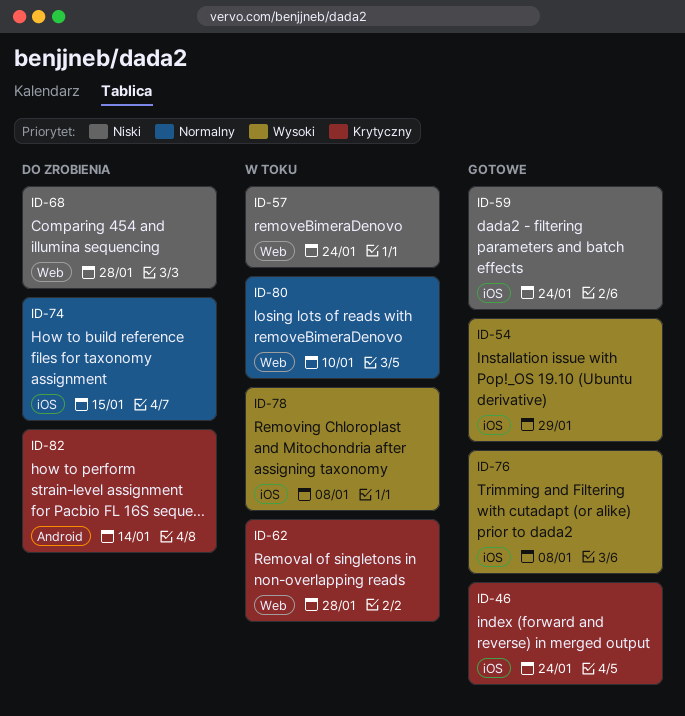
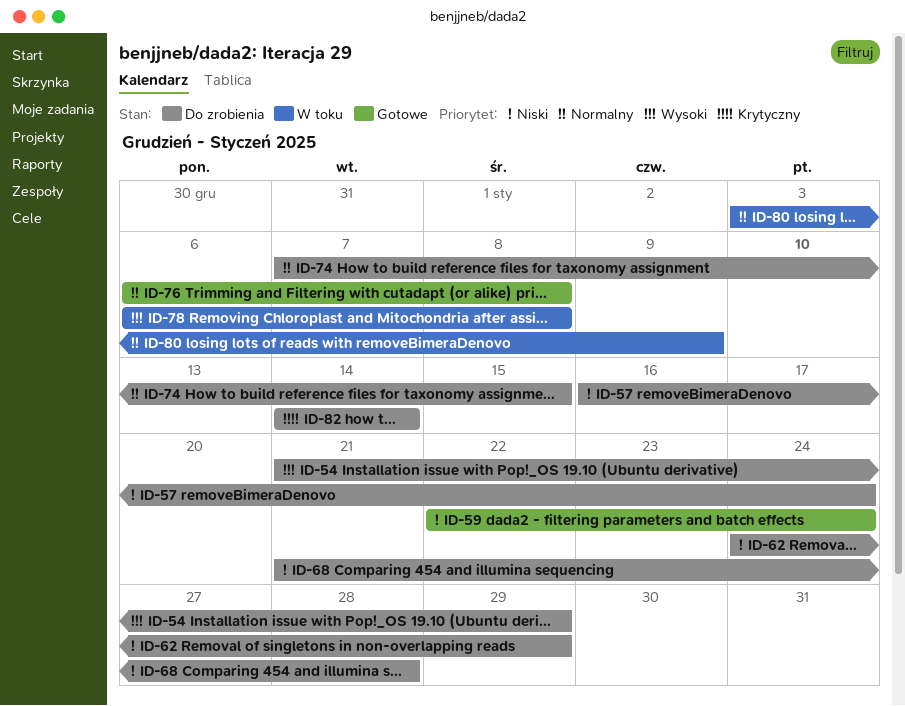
ID-46: present -> none
ID-54, status: Gotowe -> Do zrobienia
ID-57, status: W toku -> Do zrobienia
ID-62, status: W toku -> Do zrobienia
ID-62, priority: Krytyczny -> Niski
ID-62, due: Jan 28 -> Jan 29
ID-76, priority: Wysoki -> Normalny
ID-80, due: Jan 10 -> Jan 9

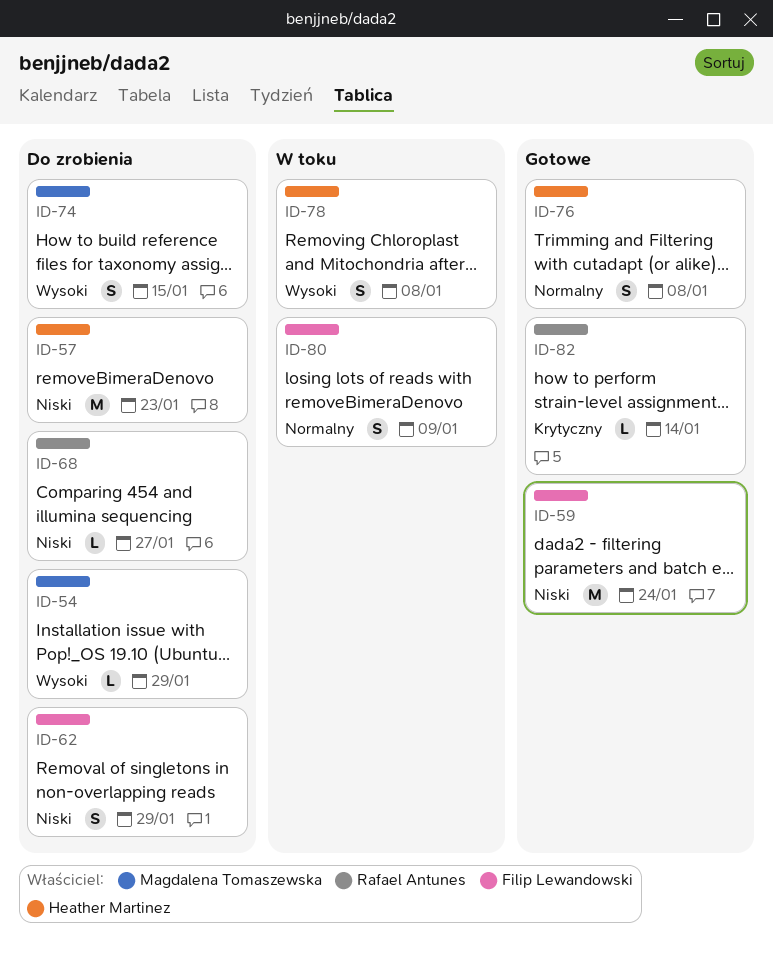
ID-57, due: Jan 24 -> Jan 23
ID-68, due: Jan 28 -> Jan 27
ID-74, priority: Normalny -> Wysoki
ID-82, status: Do zrobienia -> Gotowe

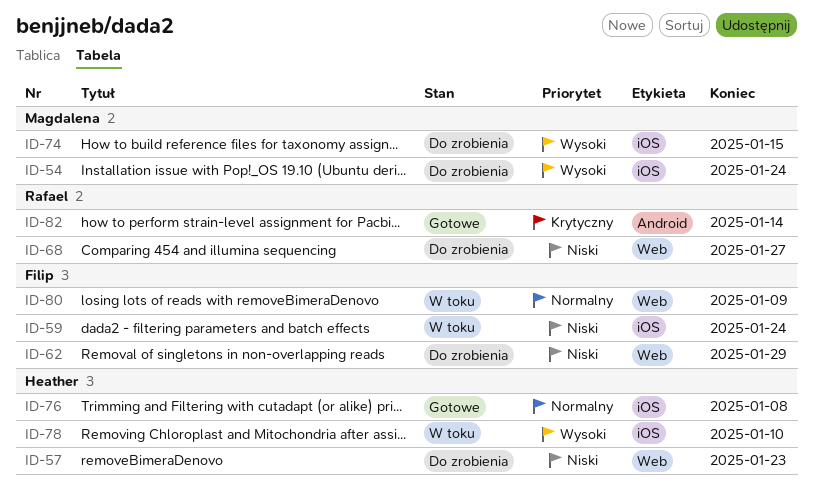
ID-54, due: Jan 29 -> Jan 24
ID-59, status: Gotowe -> W toku
ID-78, due: Jan 8 -> Jan 10

